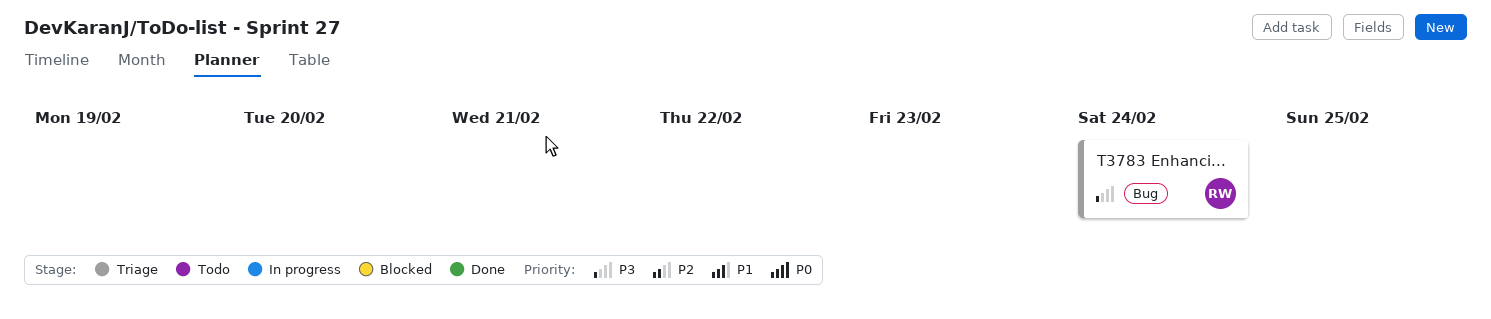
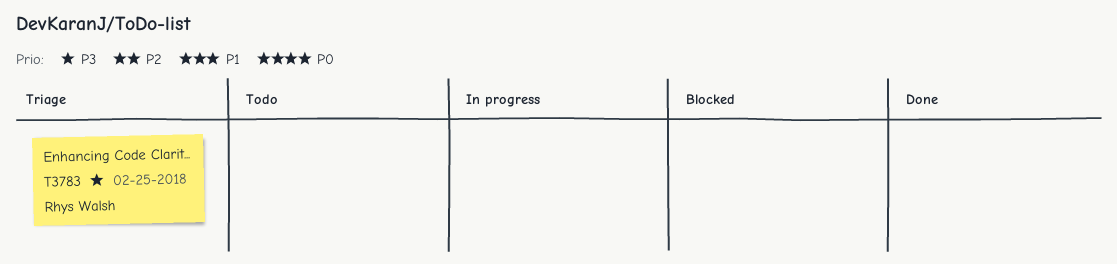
T3783, due: Feb 24 -> Feb 25

